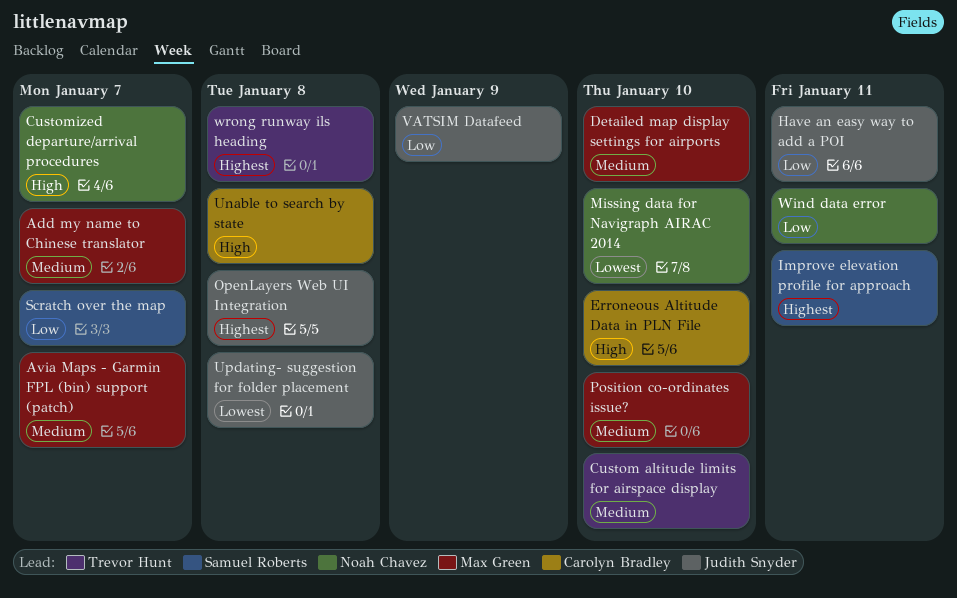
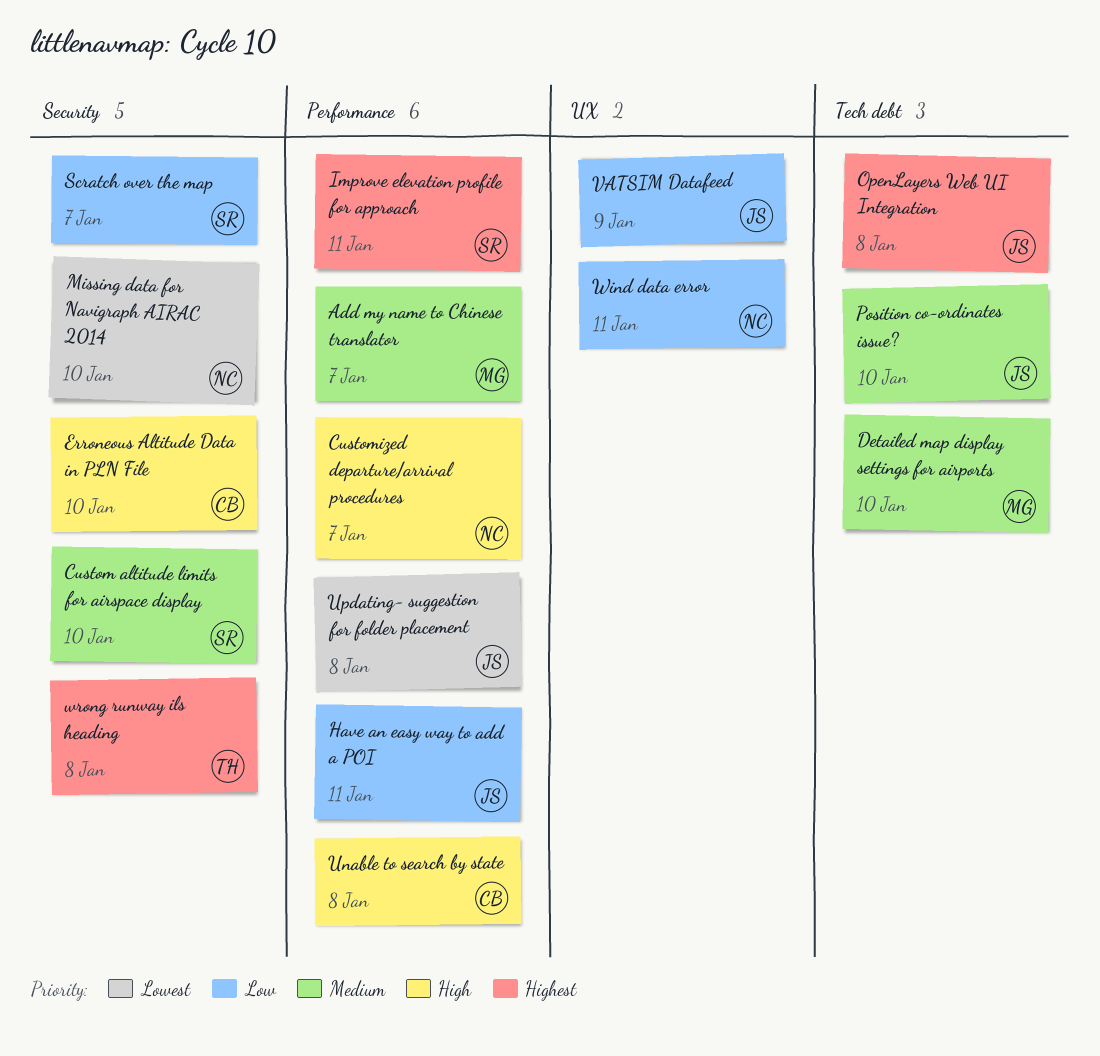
Avia Maps - Garmin FPL (bin) support (patch): present -> none
Custom altitude limits for airspace display, owner: Trevor Hunt -> Samuel Roberts
Position co-ordinates issue?, owner: Max Green -> Judith Snyder

